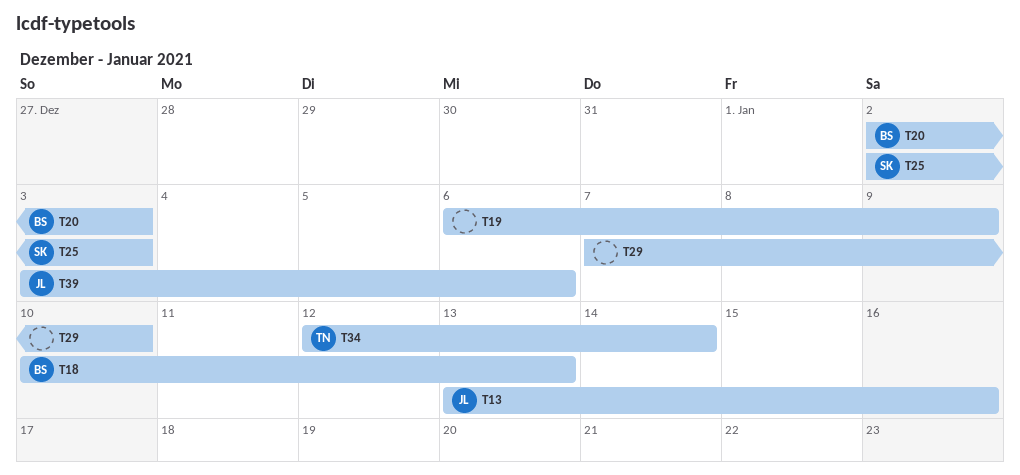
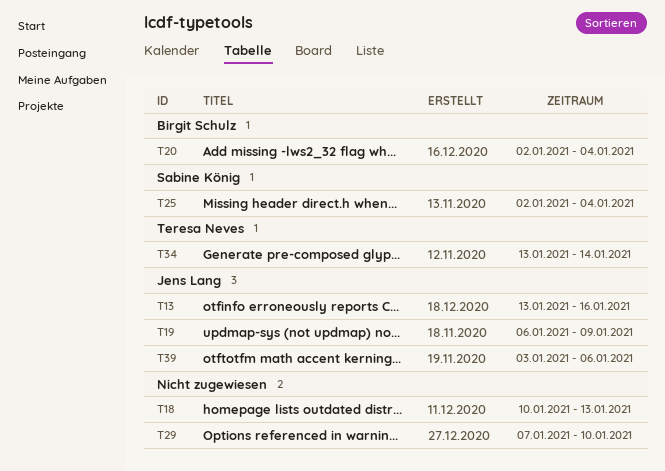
T18, owner: Birgit Schulz -> none
T19, owner: none -> Jens Lang
T20, due: Jan 3 -> Jan 4
T25, due: Jan 3 -> Jan 4
T34, start: Jan 12 -> Jan 13

